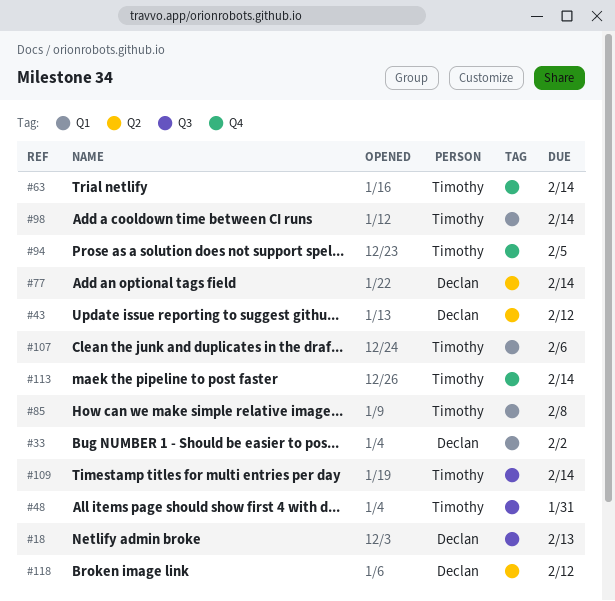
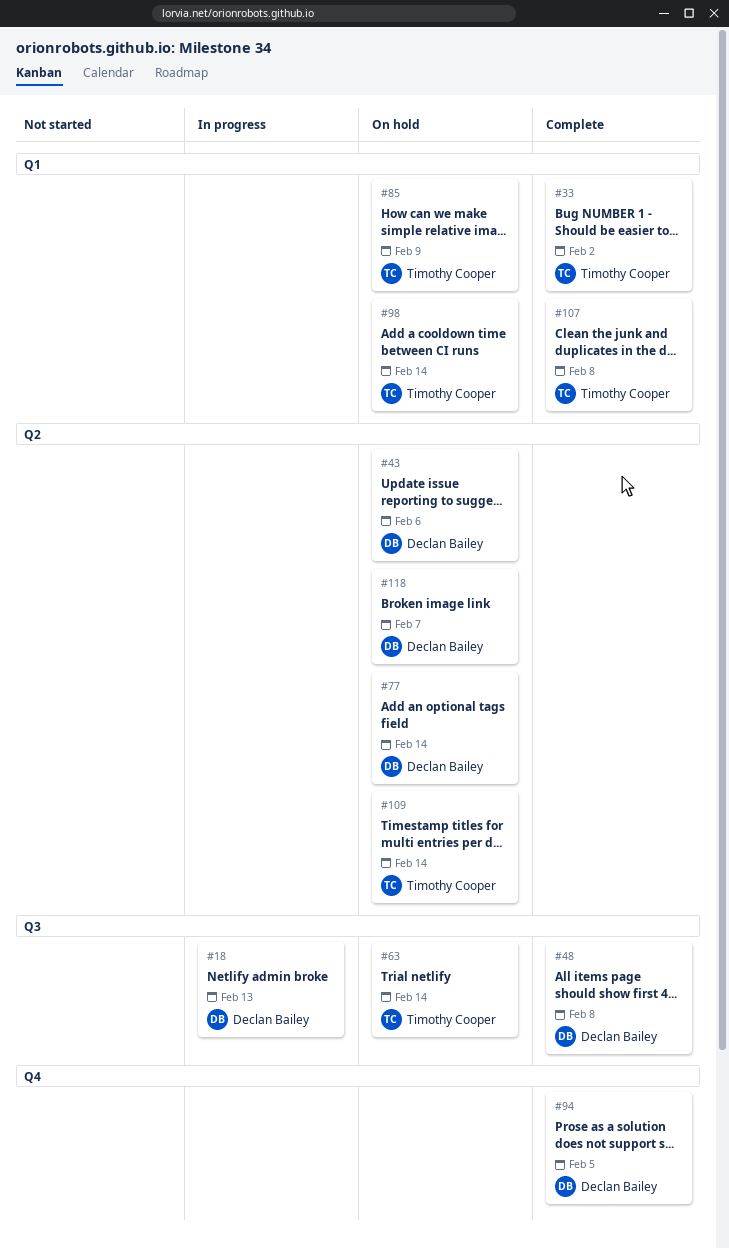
#33, owner: Declan Bailey -> Timothy Cooper
#43, due: Feb 12 -> Feb 6
#48, owner: Timothy Cooper -> Declan Bailey
#48, due: Jan 31 -> Feb 8
#63, label: Q4 -> Q3
#85, due: Feb 8 -> Feb 9
#94, owner: Timothy Cooper -> Declan Bailey
#107, due: Feb 6 -> Feb 8
#109, label: Q3 -> Q2
#113: present -> none
#118, due: Feb 12 -> Feb 7

